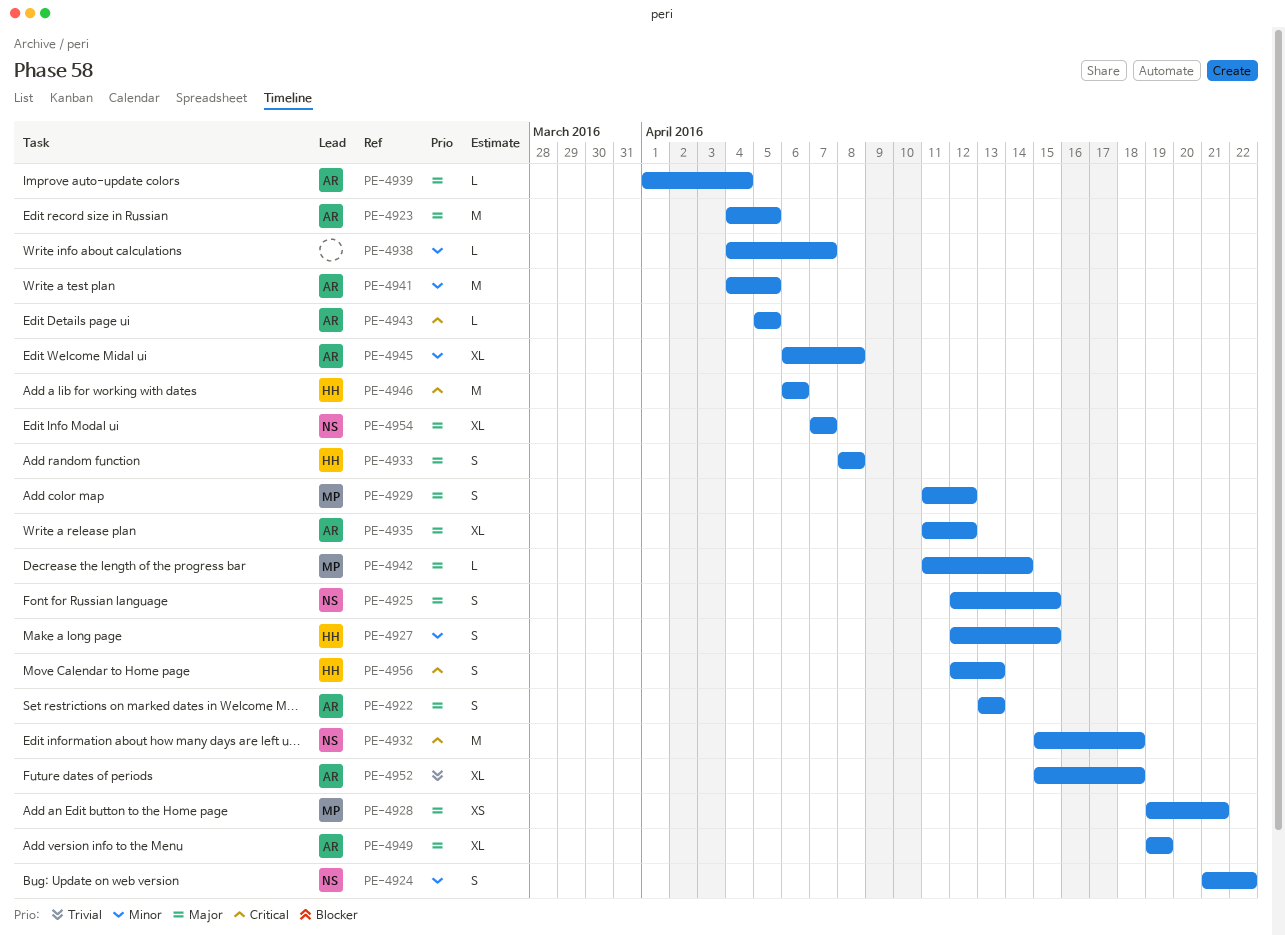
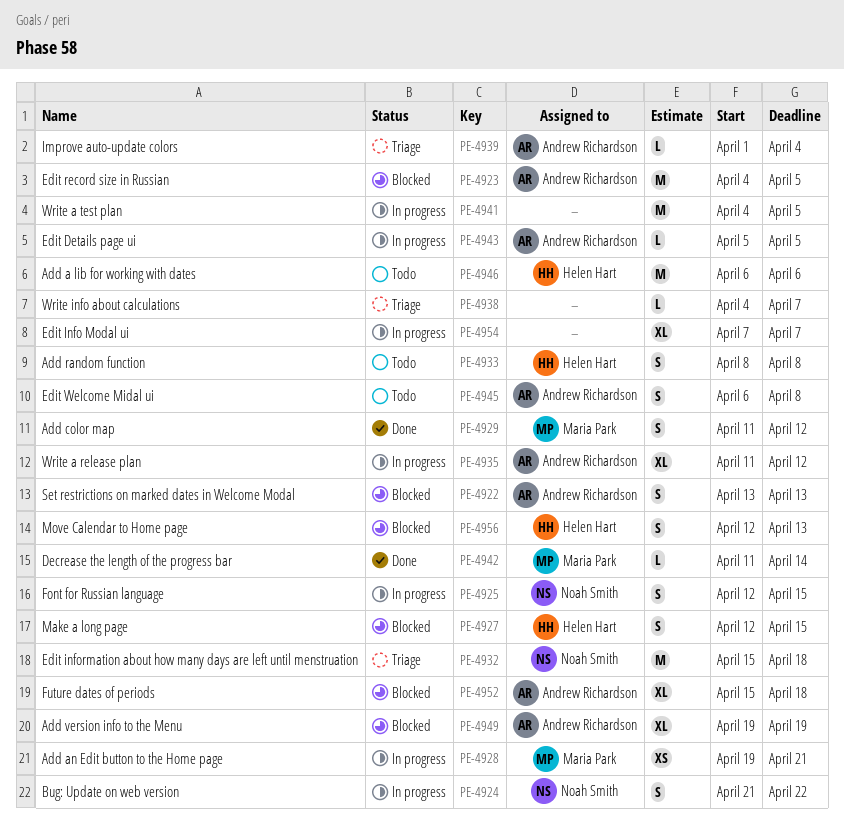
PE-4941, owner: Andrew Richardson -> none
PE-4945, estimate: XL -> S
PE-4954, owner: Noah Smith -> none

